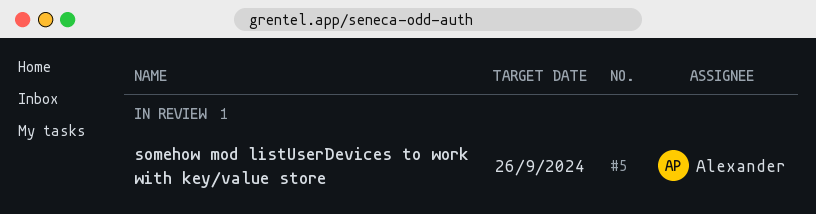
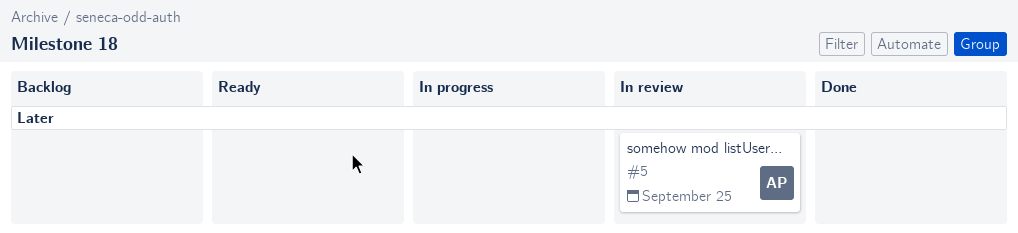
#5, due: Sep 26 -> Sep 25

